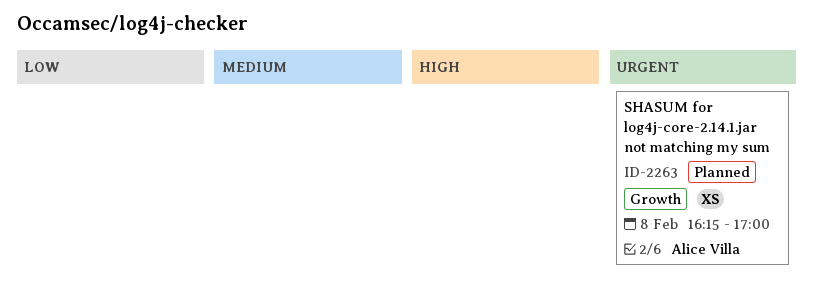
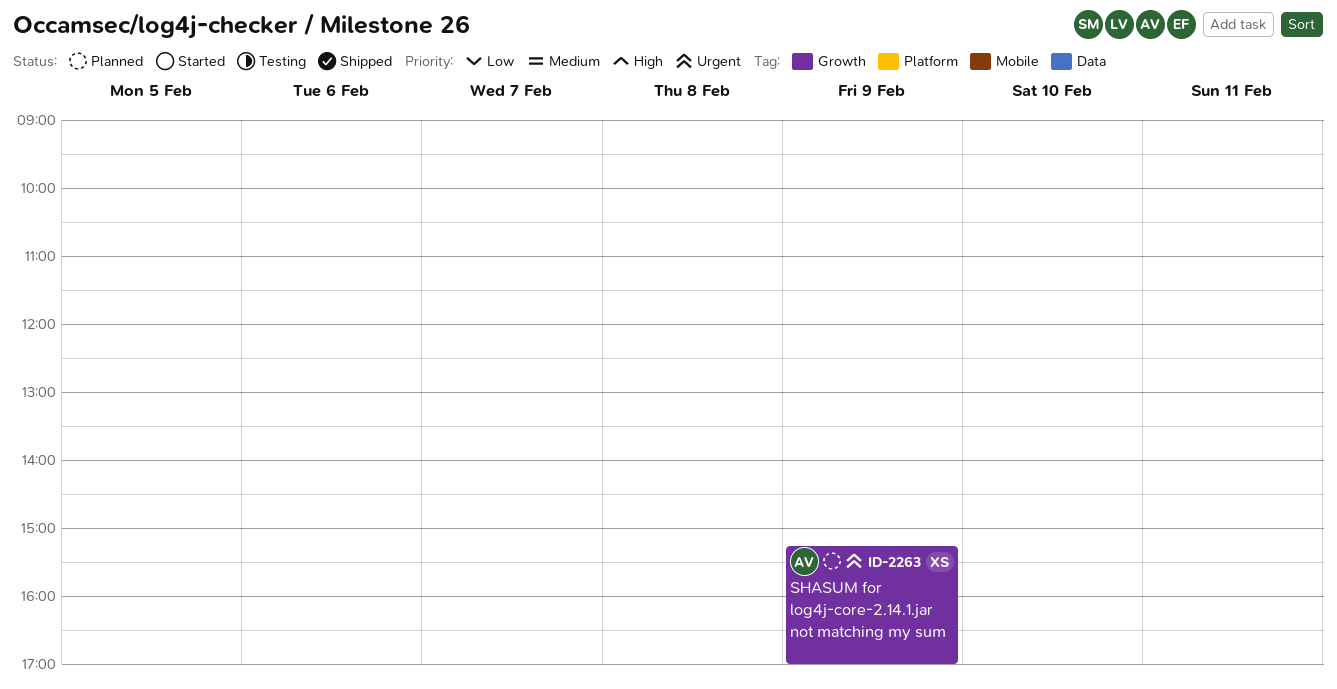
ID-2263, day: Feb 8 -> Feb 9
ID-2263, begins: 16:15 -> 15:15

